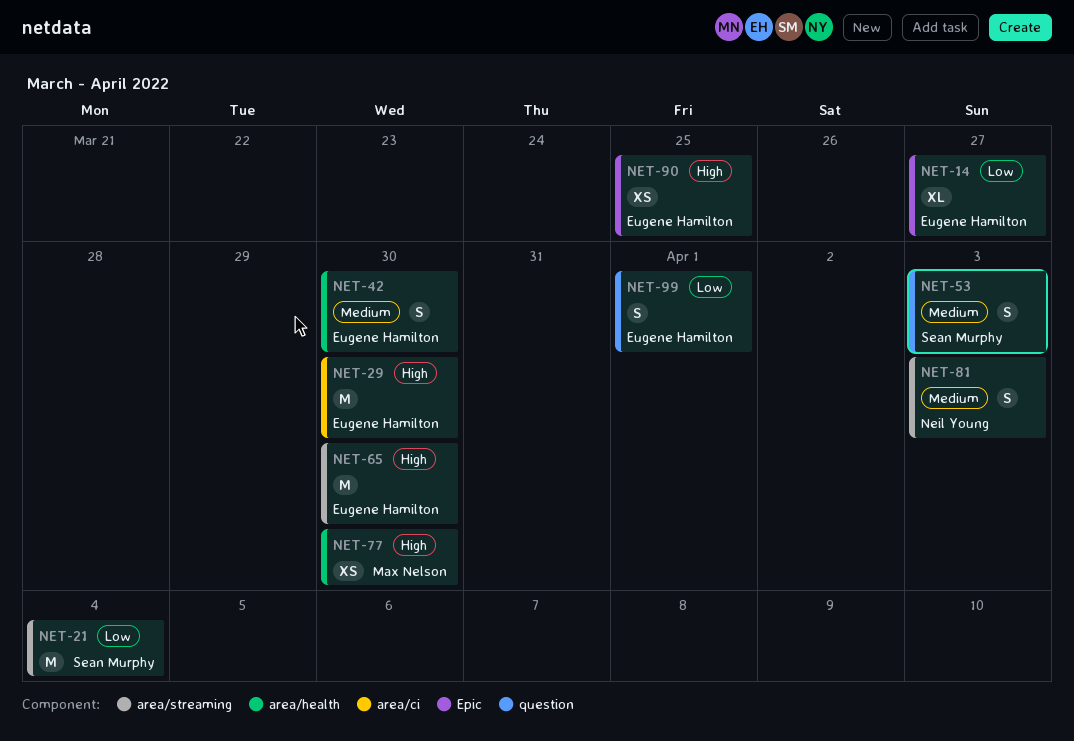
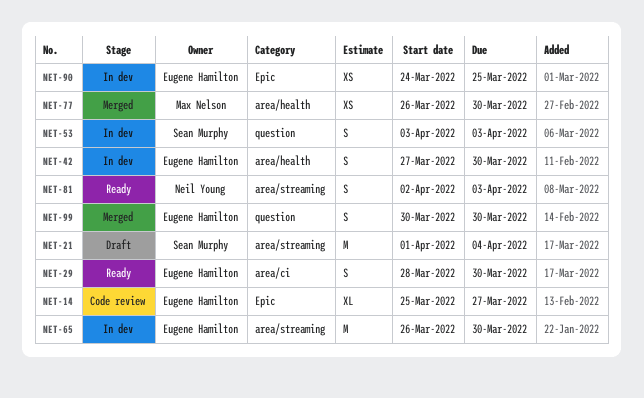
NET-29, estimate: M -> S
NET-99, due: Apr 1 -> Mar 30

